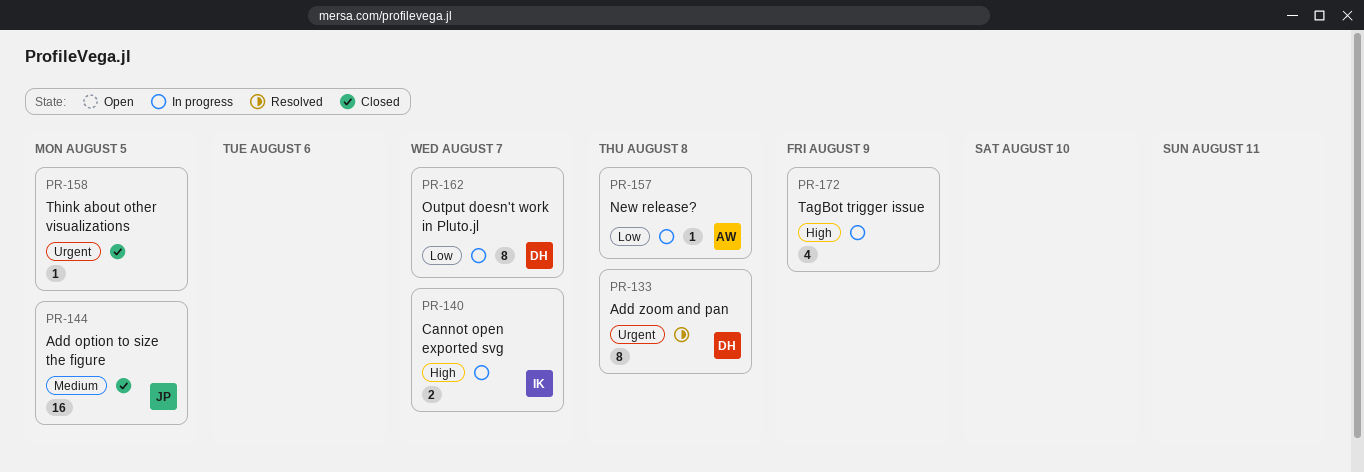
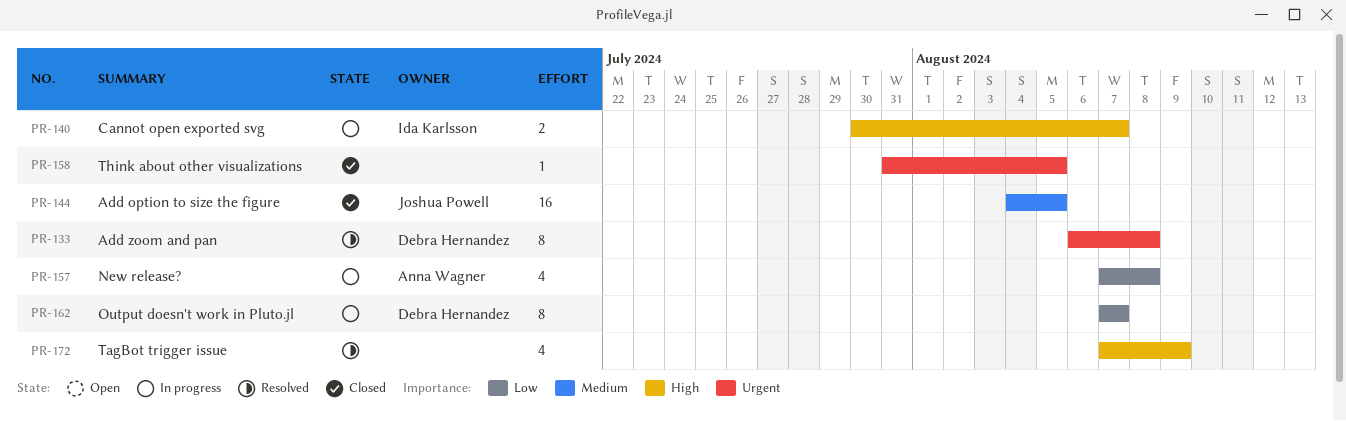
PR-157, estimate: 1 -> 4
PR-172, status: In progress -> Resolved

